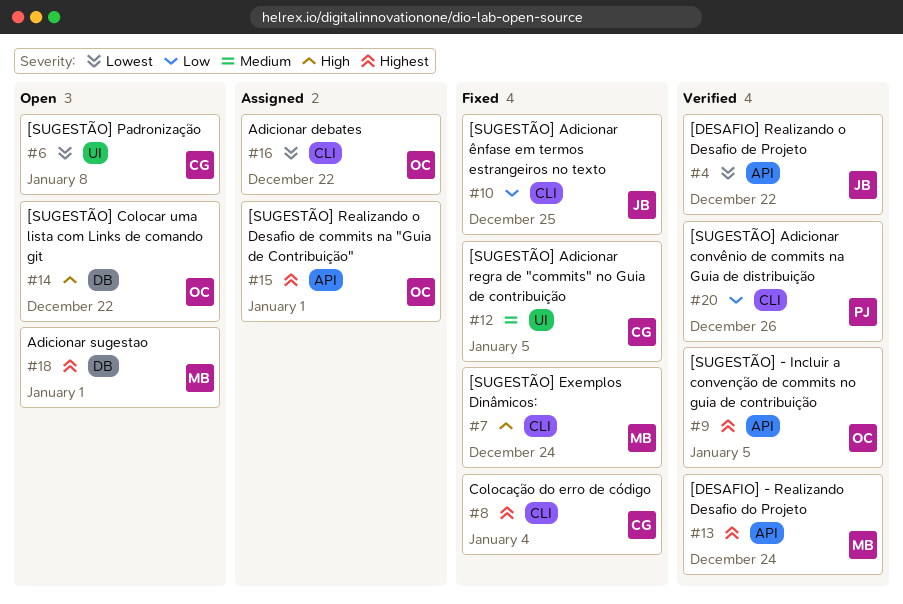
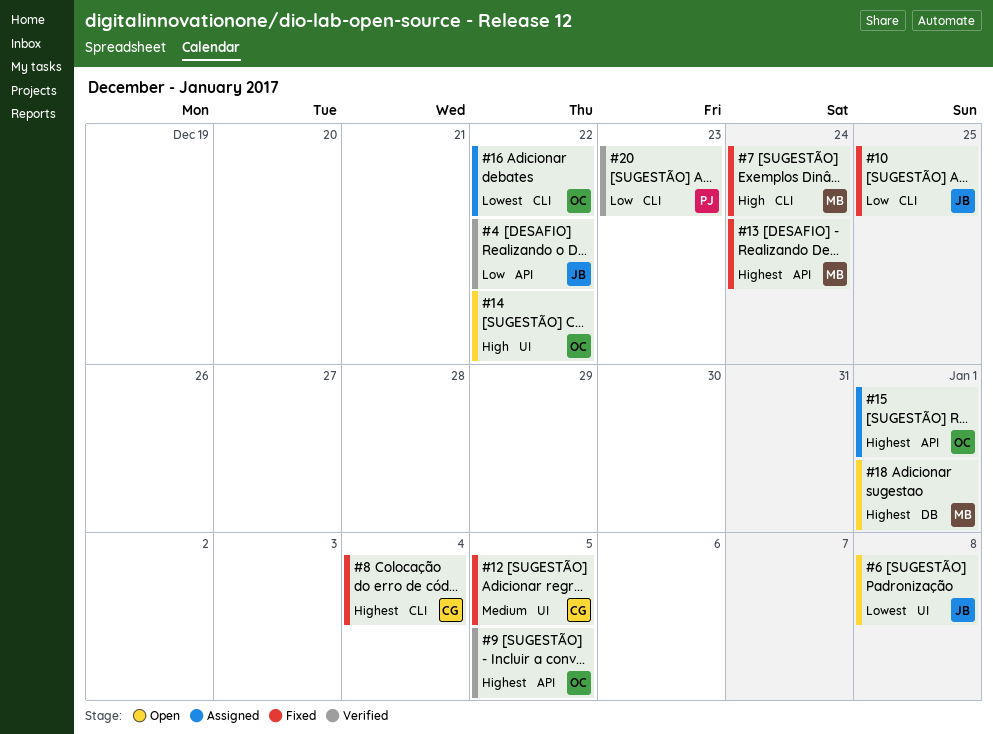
#4, priority: Lowest -> Low
#6, owner: CG -> JB
#13, status: Verified -> Fixed
#14, label: DB -> UI
#20, due: Dec 26 -> Dec 23

